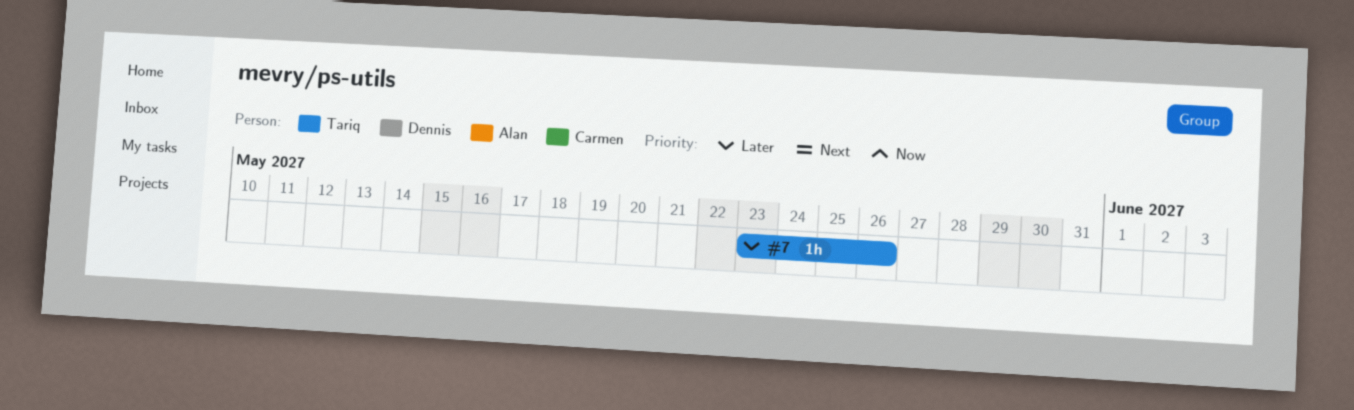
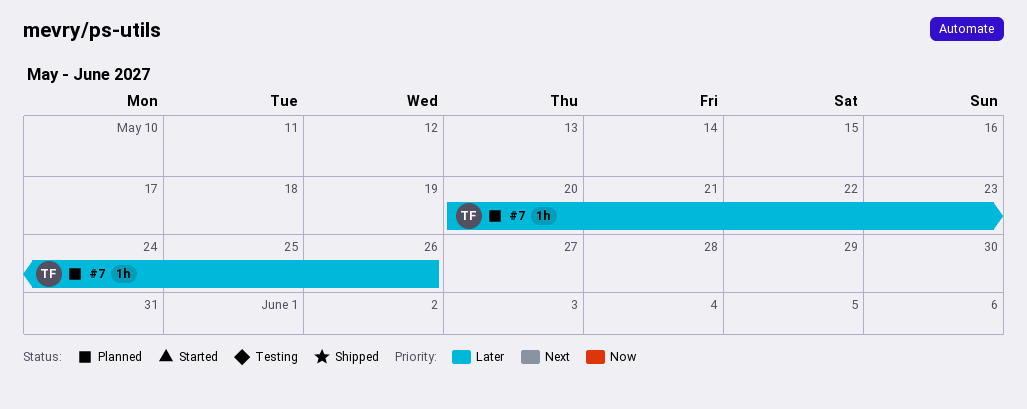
#7, start: May 23 -> May 20

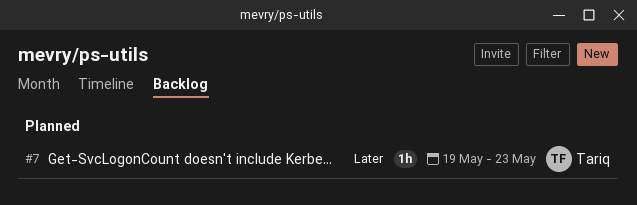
#7, start: May 20 -> May 19
#7, due: May 26 -> May 23

